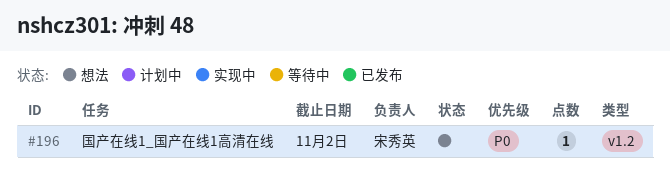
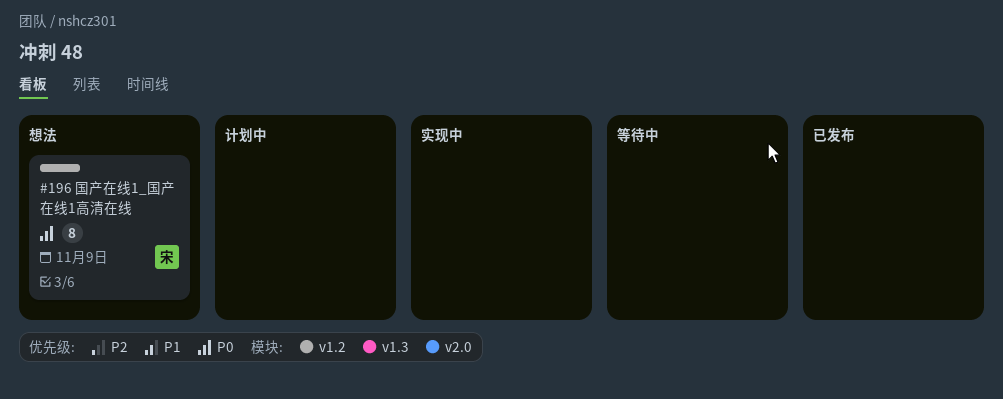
#196, estimate: 1 -> 8
#196, due: Nov 2 -> Nov 9

